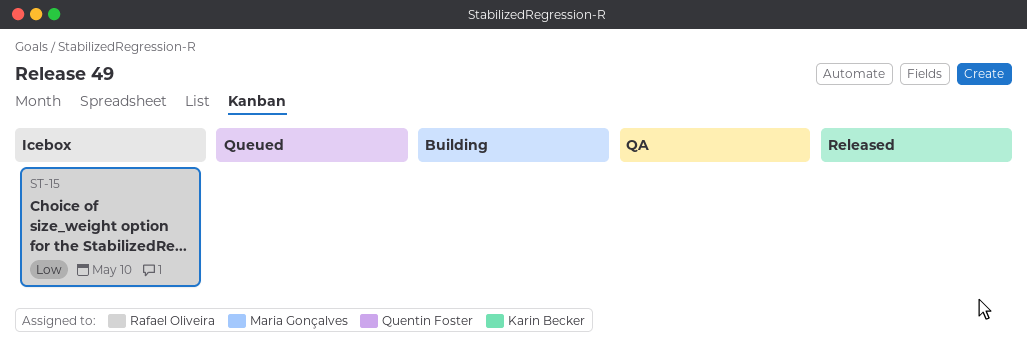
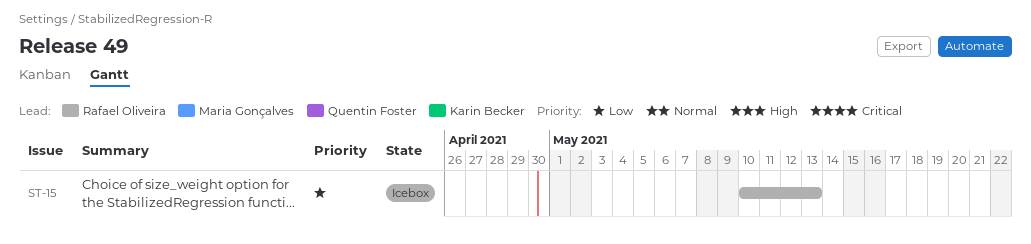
ST-15, due: May 10 -> May 13

